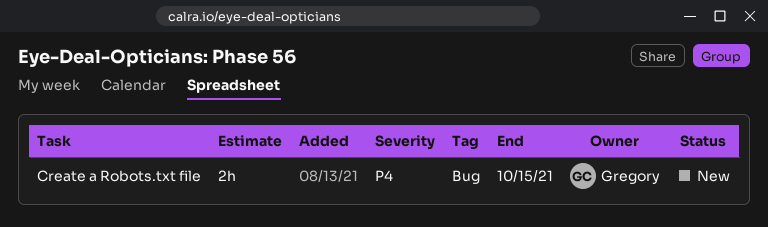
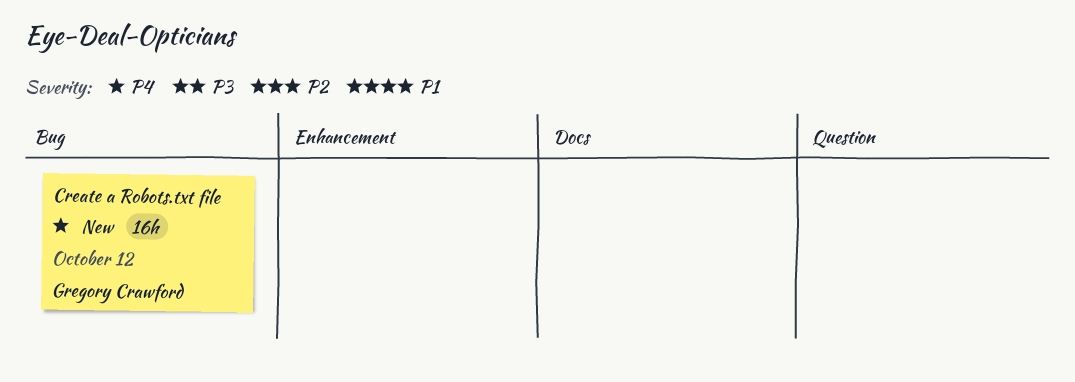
Create a Robots.txt file, estimate: 2h -> 16h
Create a Robots.txt file, due: Oct 15 -> Oct 12

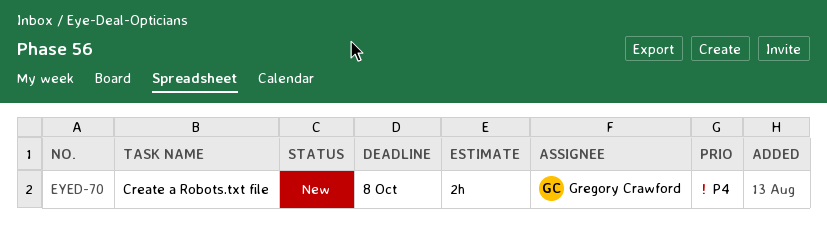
Create a Robots.txt file, estimate: 16h -> 2h
Create a Robots.txt file, due: Oct 12 -> Oct 8

